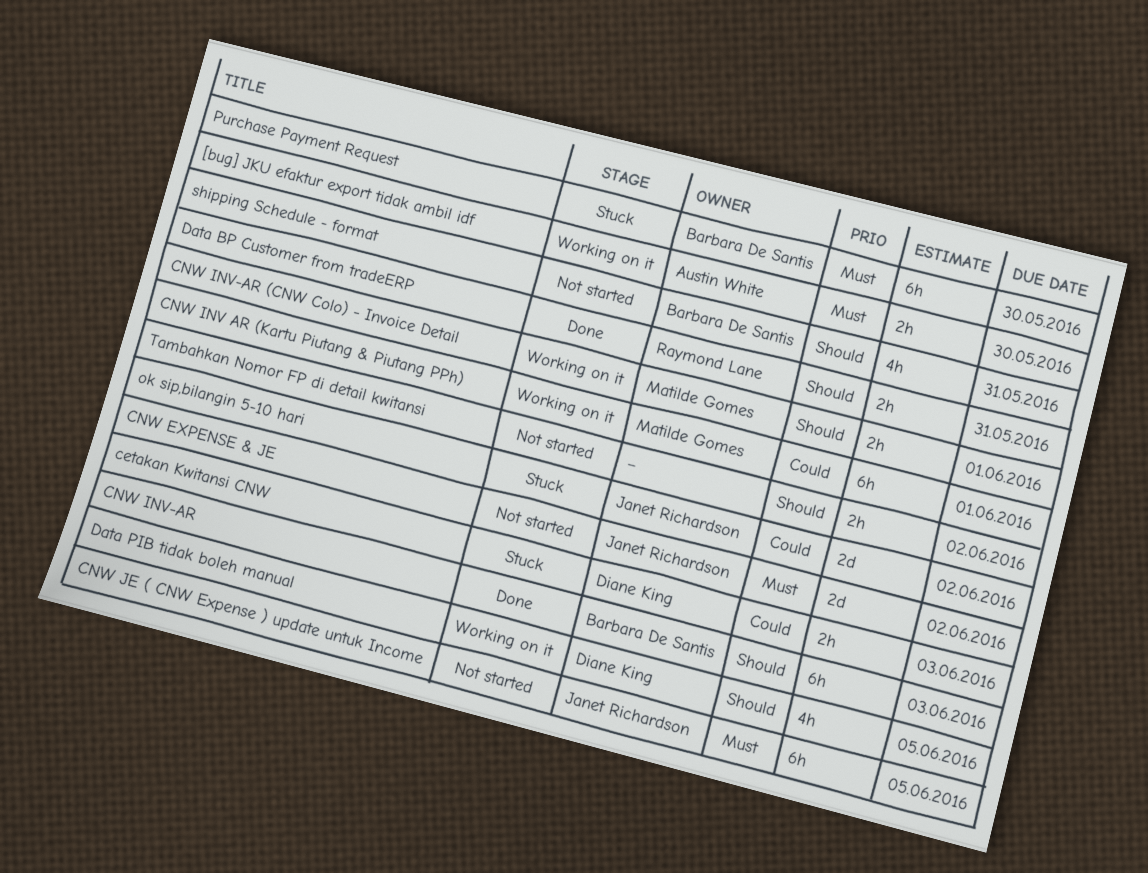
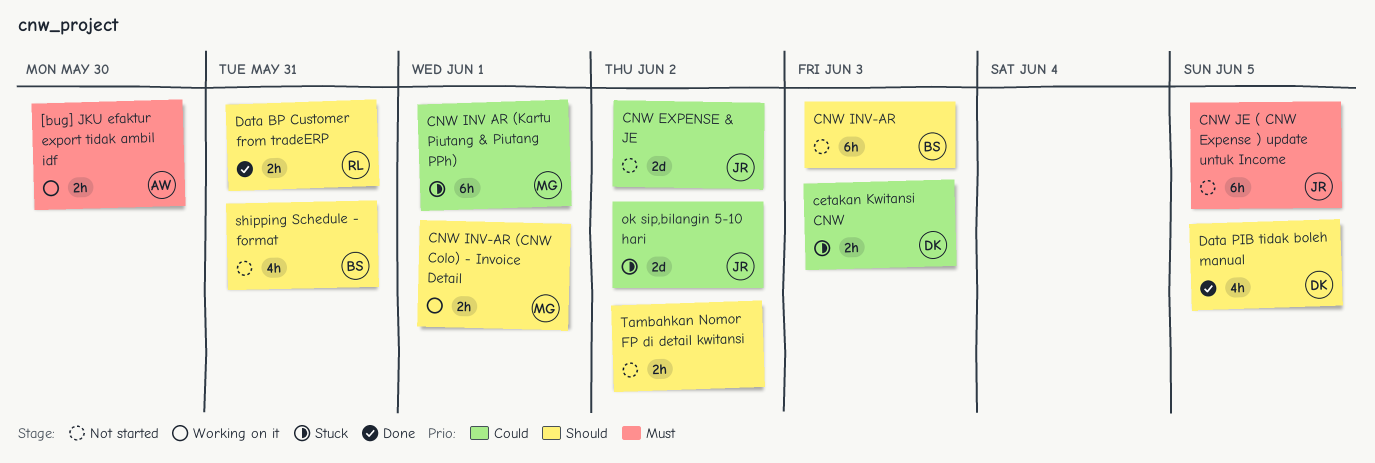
CNW EXPENSE & JE, priority: Must -> Could
CNW INV AR (Kartu Piutang & Piutang PPh), status: Working on it -> Stuck
CNW INV-AR, status: Done -> Not started
Data PIB tidak boleh manual, status: Working on it -> Done
Purchase Payment Request: present -> none

